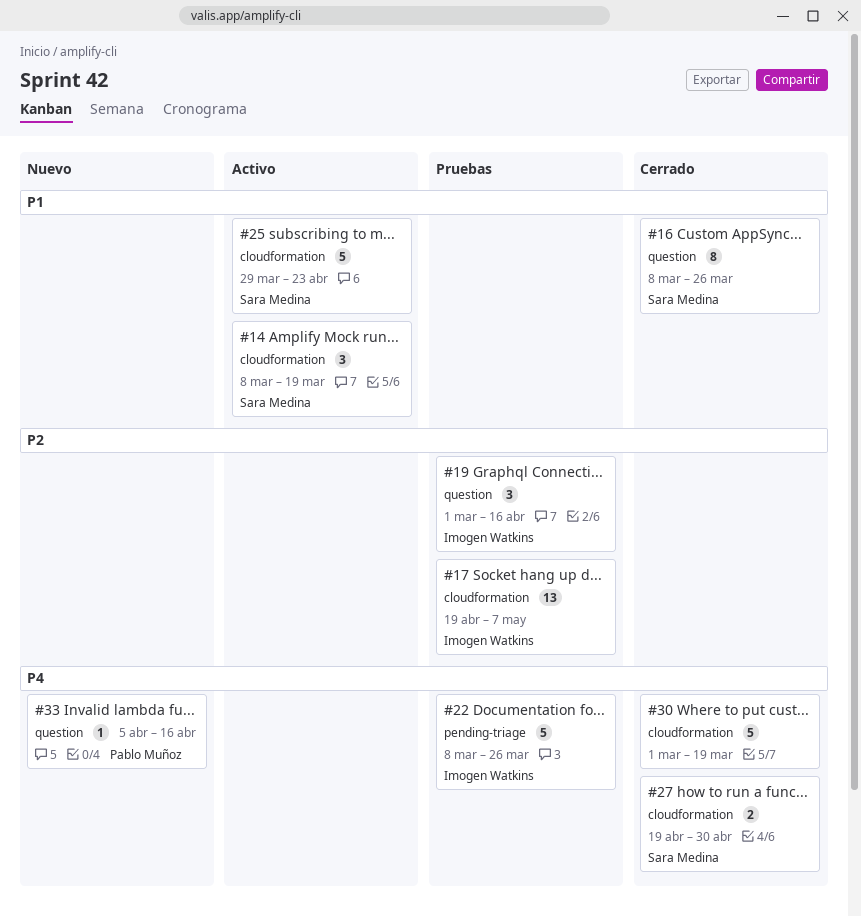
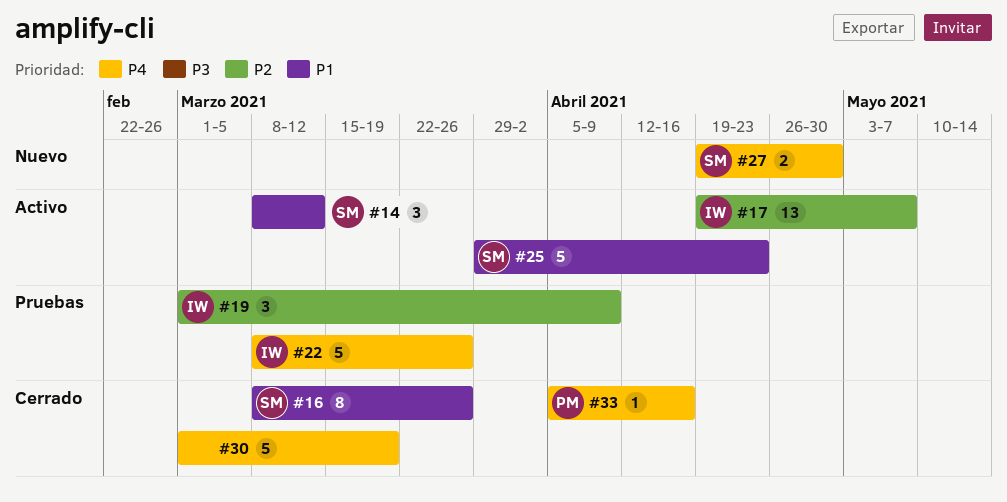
#14, due: Mar 19 -> Mar 12
#17, status: Pruebas -> Activo
#19, due: Apr 16 -> Apr 9
#27, status: Cerrado -> Nuevo
#33, status: Nuevo -> Cerrado

